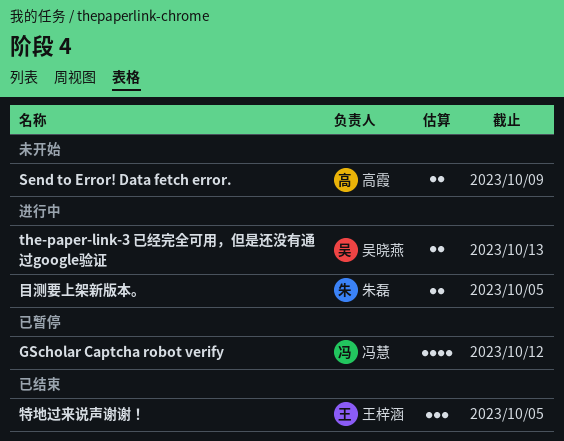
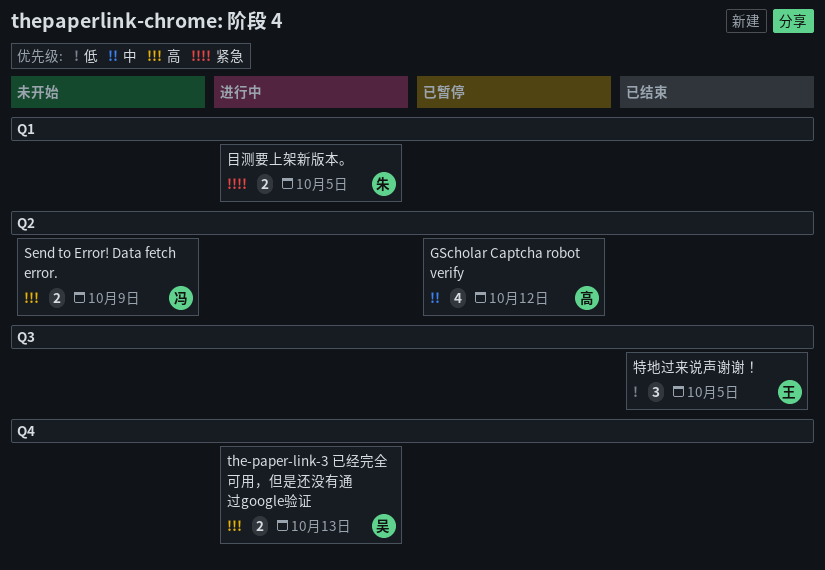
GScholar Captcha robot verify, owner: 冯慧 -> 高霞
Send to Error! Data fetch error., owner: 高霞 -> 冯慧

